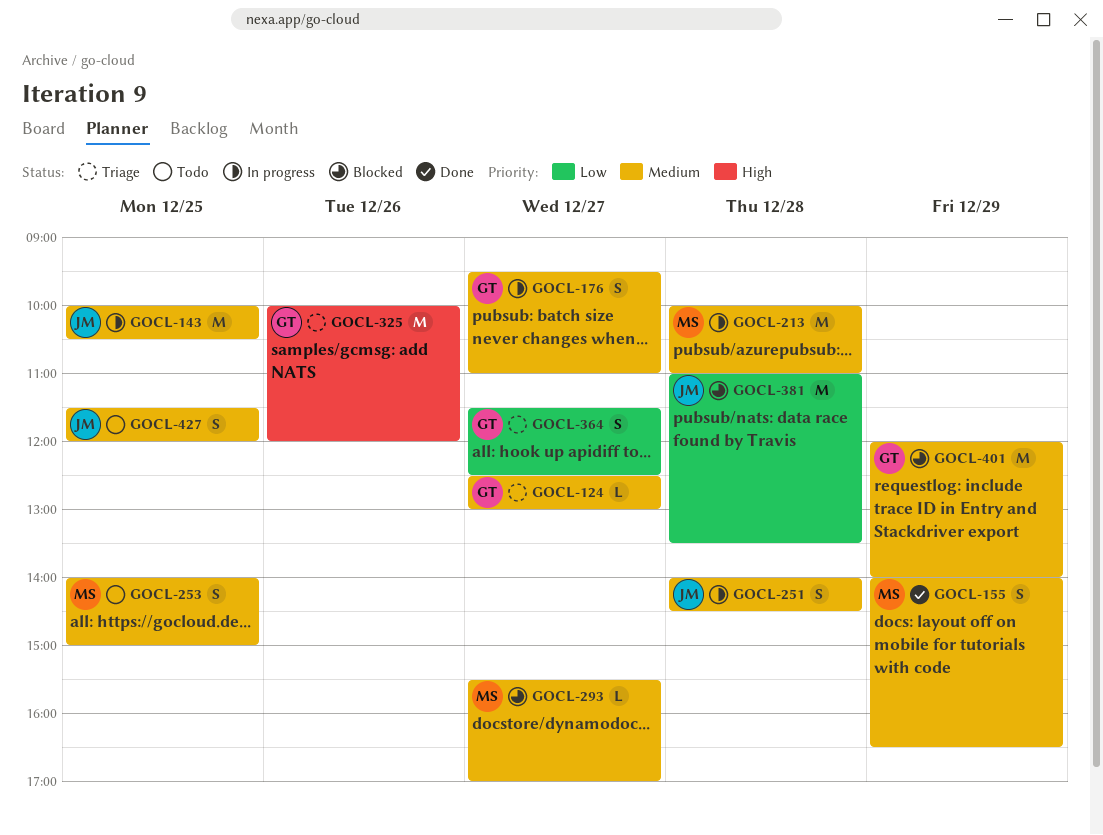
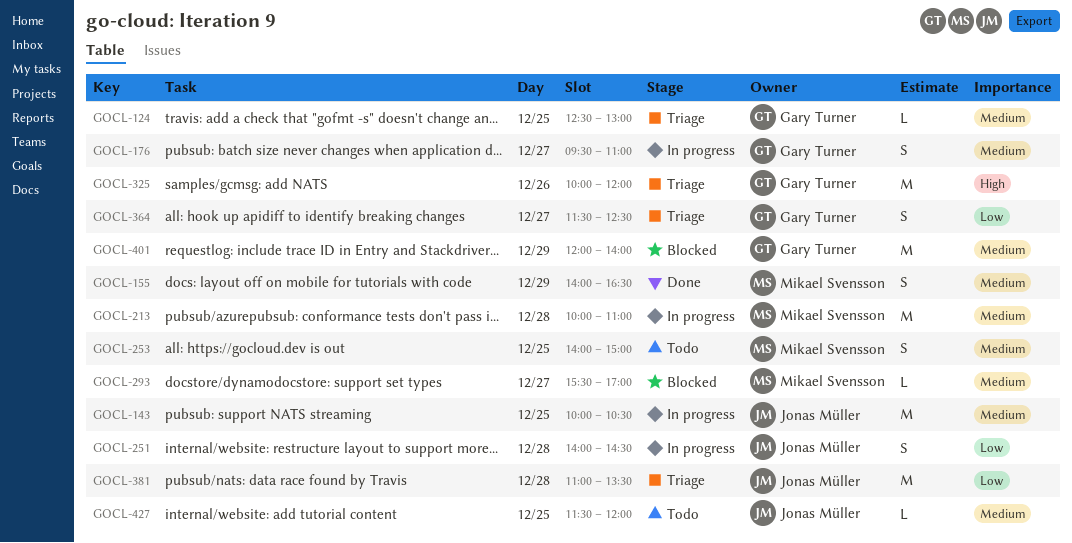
GOCL-124, day: Dec 27 -> Dec 25
GOCL-251, priority: Medium -> Low
GOCL-381, status: Blocked -> Triage
GOCL-427, estimate: S -> L

